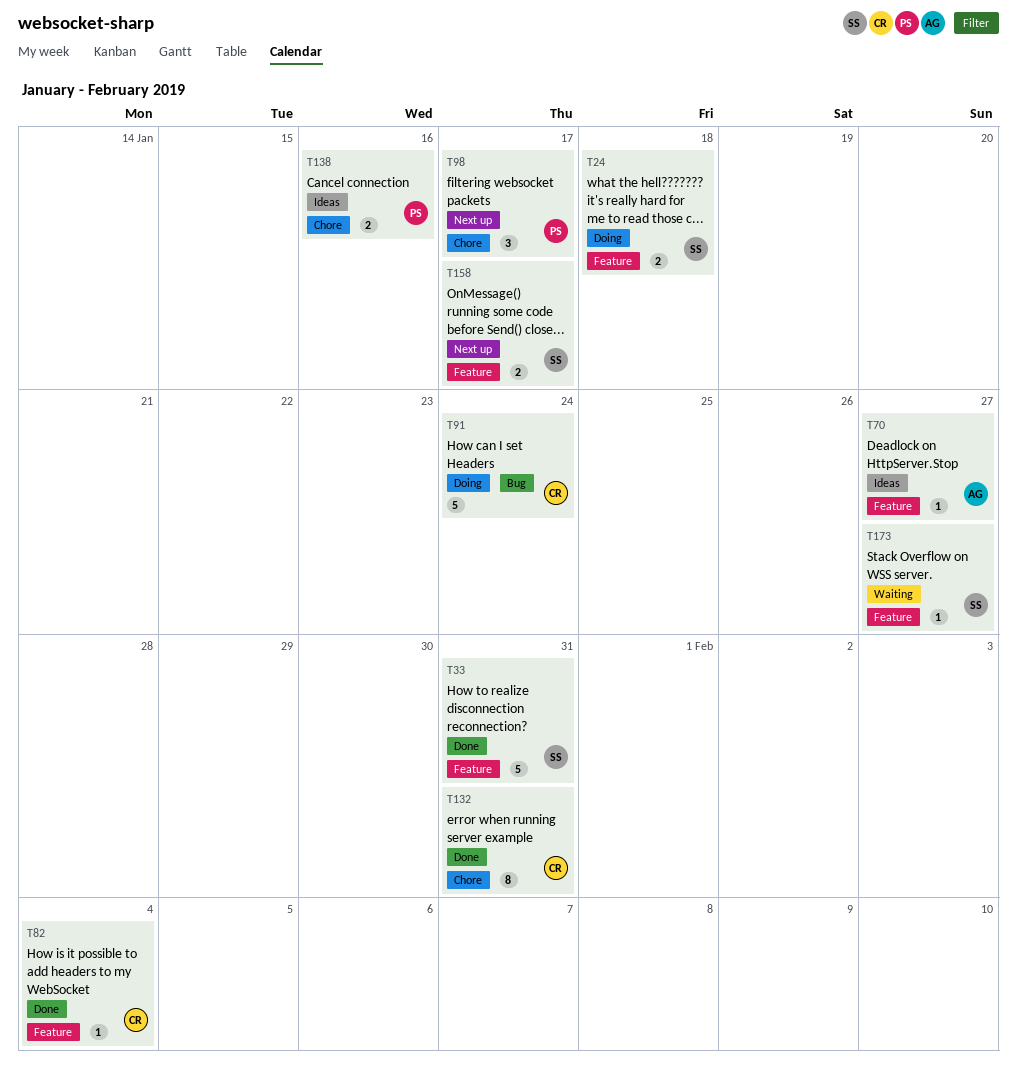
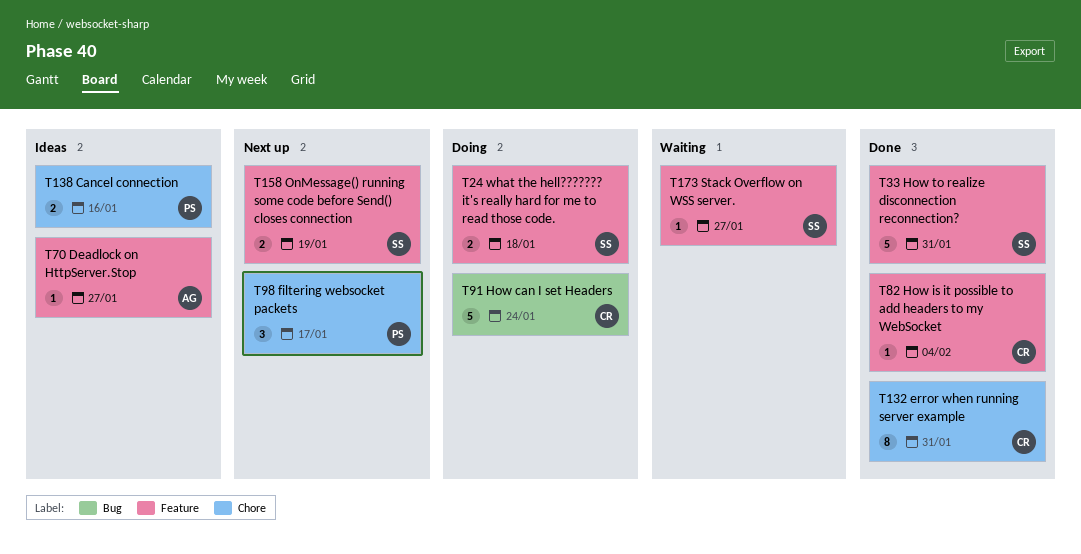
T158, due: Jan 17 -> Jan 19

